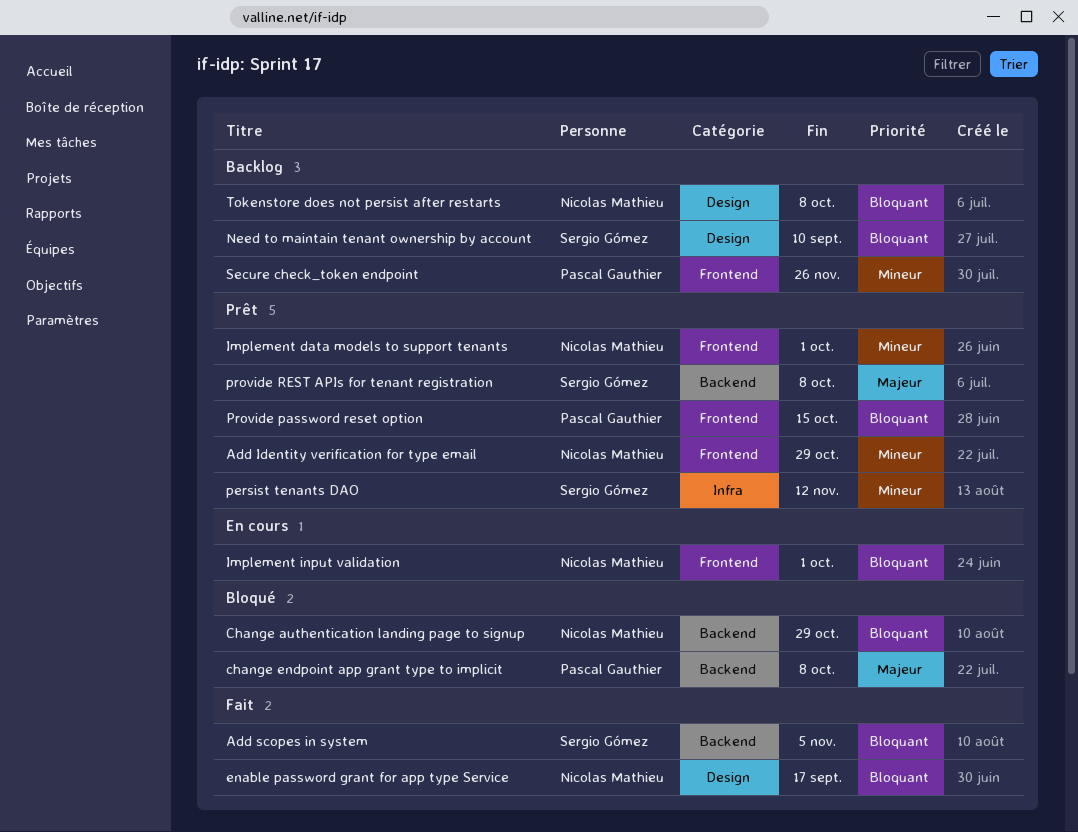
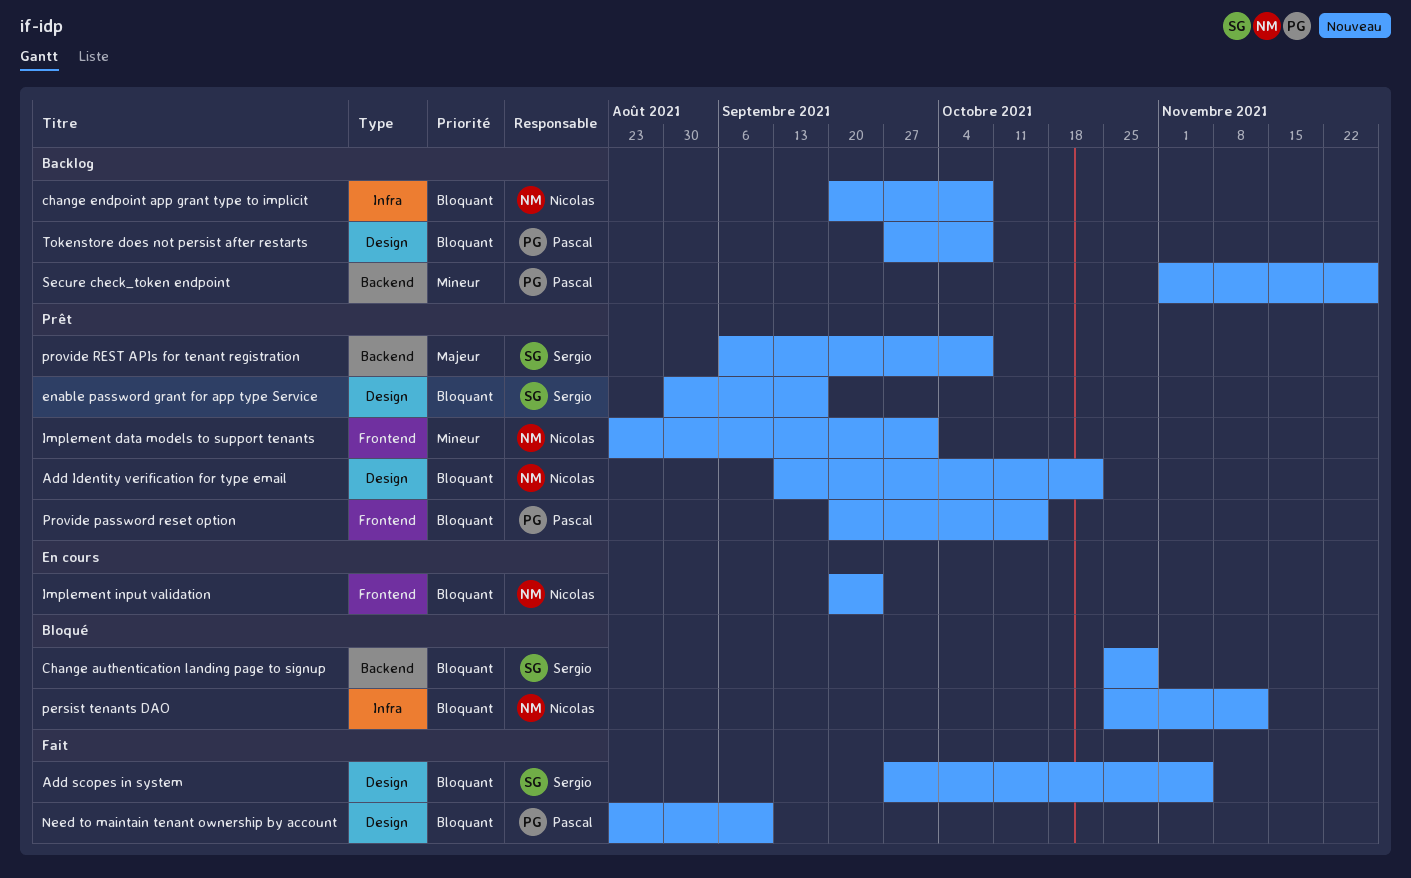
Add Identity verification for type email, priority: Mineur -> Bloquant
Add Identity verification for type email, label: Frontend -> Design
Add Identity verification for type email, due: Oct 29 -> Oct 22
Add scopes in system, label: Backend -> Design
Change authentication landing page to signup, owner: Nicolas Mathieu -> Sergio Gómez
change endpoint app grant type to implicit, status: Bloqué -> Backlog
change endpoint app grant type to implicit, owner: Pascal Gauthier -> Nicolas Mathieu
change endpoint app grant type to implicit, priority: Majeur -> Bloquant
change endpoint app grant type to implicit, label: Backend -> Infra
enable password grant for app type Service, status: Fait -> Prêt
enable password grant for app type Service, owner: Nicolas Mathieu -> Sergio Gómez
Implement input validation, due: Oct 1 -> Sep 24
Need to maintain tenant ownership by account, status: Backlog -> Fait
Need to maintain tenant ownership by account, owner: Sergio Gómez -> Pascal Gauthier
persist tenants DAO, status: Prêt -> Bloqué
persist tenants DAO, owner: Sergio Gómez -> Nicolas Mathieu
persist tenants DAO, priority: Mineur -> Bloquant
Secure check_token endpoint, label: Frontend -> Backend
Tokenstore does not persist after restarts, owner: Nicolas Mathieu -> Pascal Gauthier

